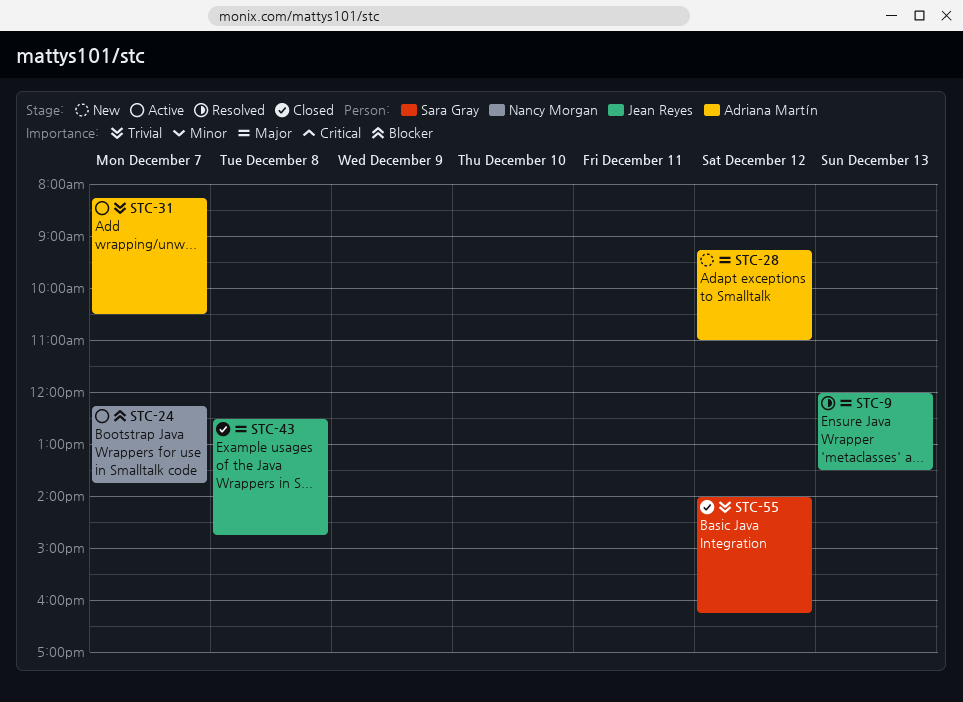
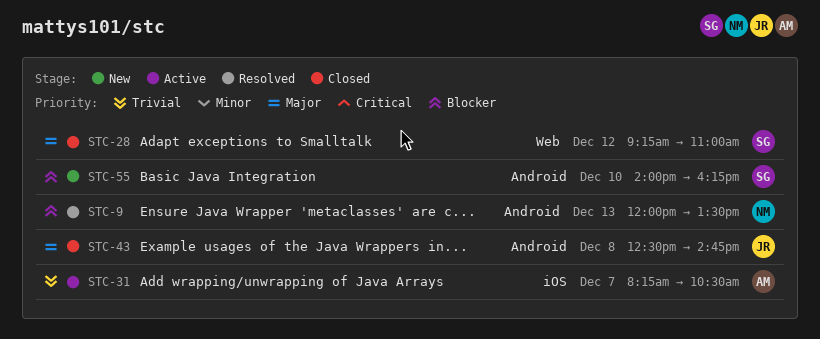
STC-9, owner: Jean Reyes -> Nancy Morgan
STC-9, priority: Major -> Blocker
STC-24: present -> none
STC-28, status: New -> Closed
STC-28, owner: Adriana Martín -> Sara Gray
STC-55, status: Closed -> New
STC-55, priority: Trivial -> Blocker
STC-55, day: Dec 12 -> Dec 10

